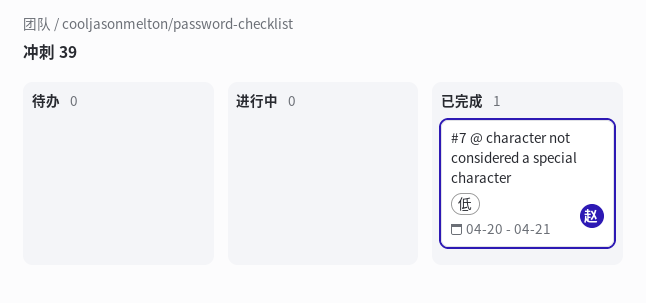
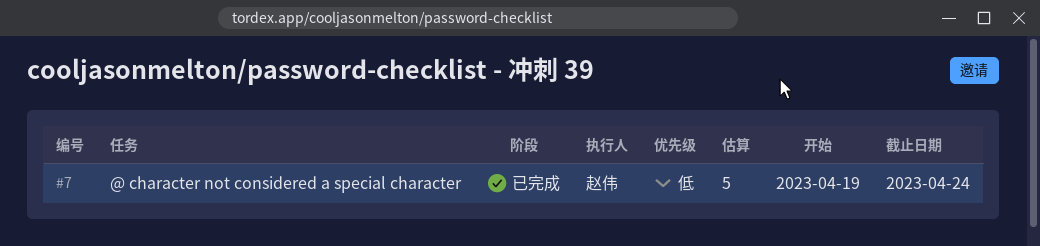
#7, start: Apr 20 -> Apr 19
#7, due: Apr 21 -> Apr 24

